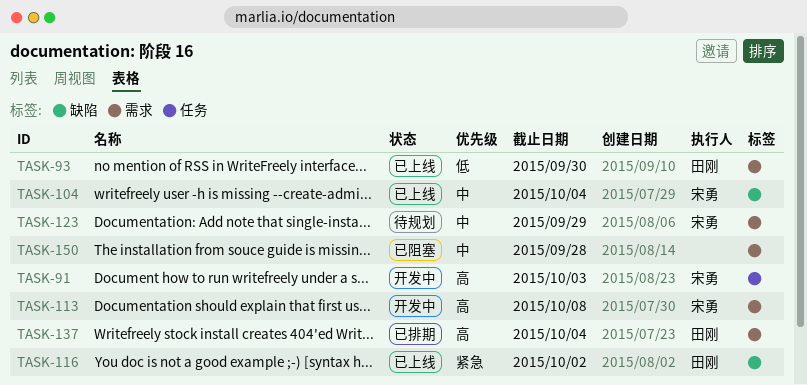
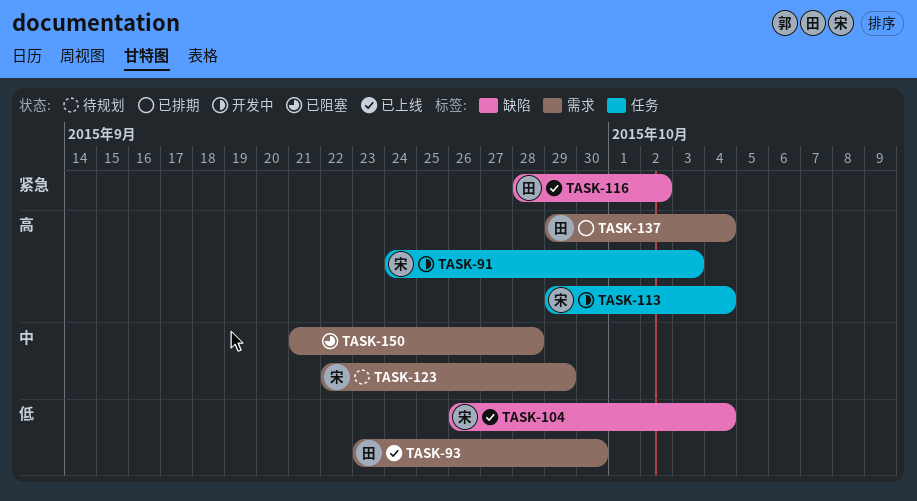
TASK-104, priority: 中 -> 低
TASK-113, label: 需求 -> 任务
TASK-113, due: Oct 8 -> Oct 4

